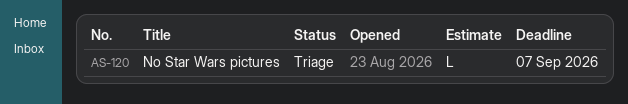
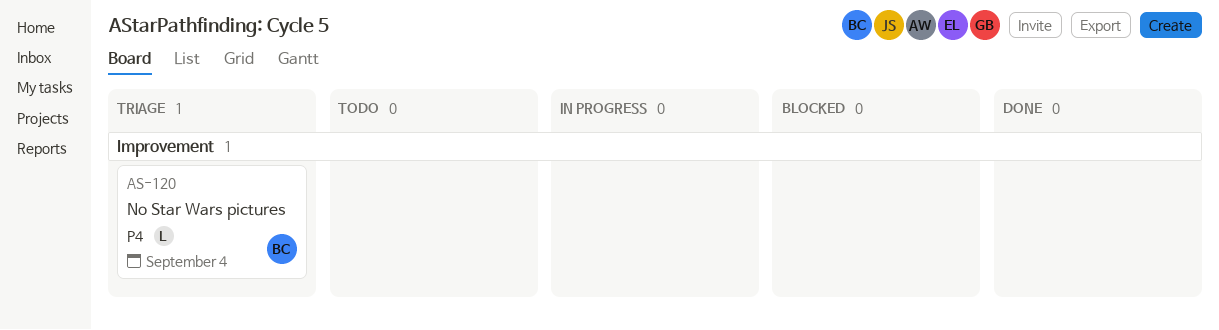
AS-120, due: Sep 7 -> Sep 4

